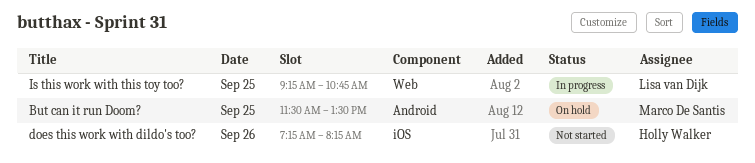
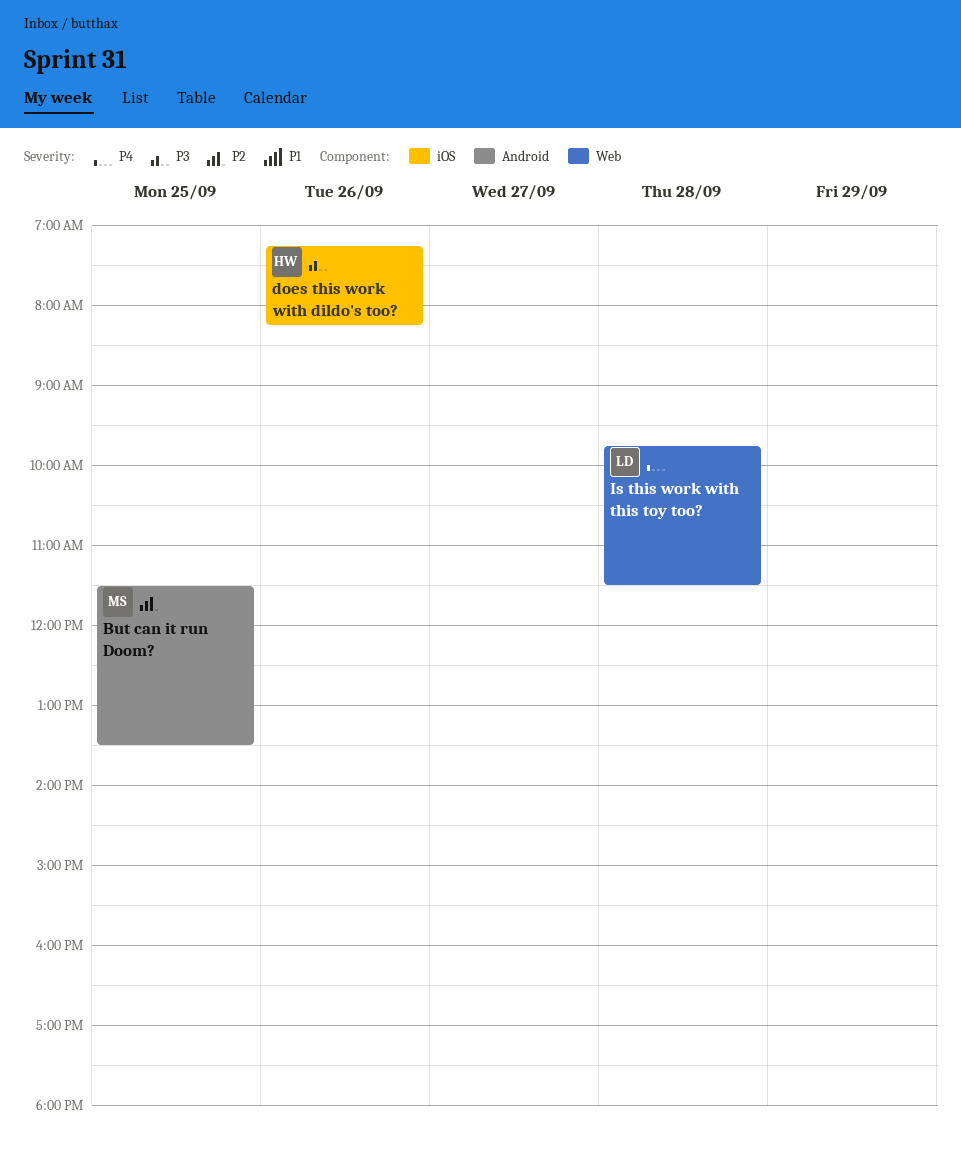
Is this work with this toy too?, day: Sep 25 -> Sep 28
Is this work with this toy too?, begins: 09:15 -> 09:45
Is this work with this toy too?, ends: 10:45 -> 11:30

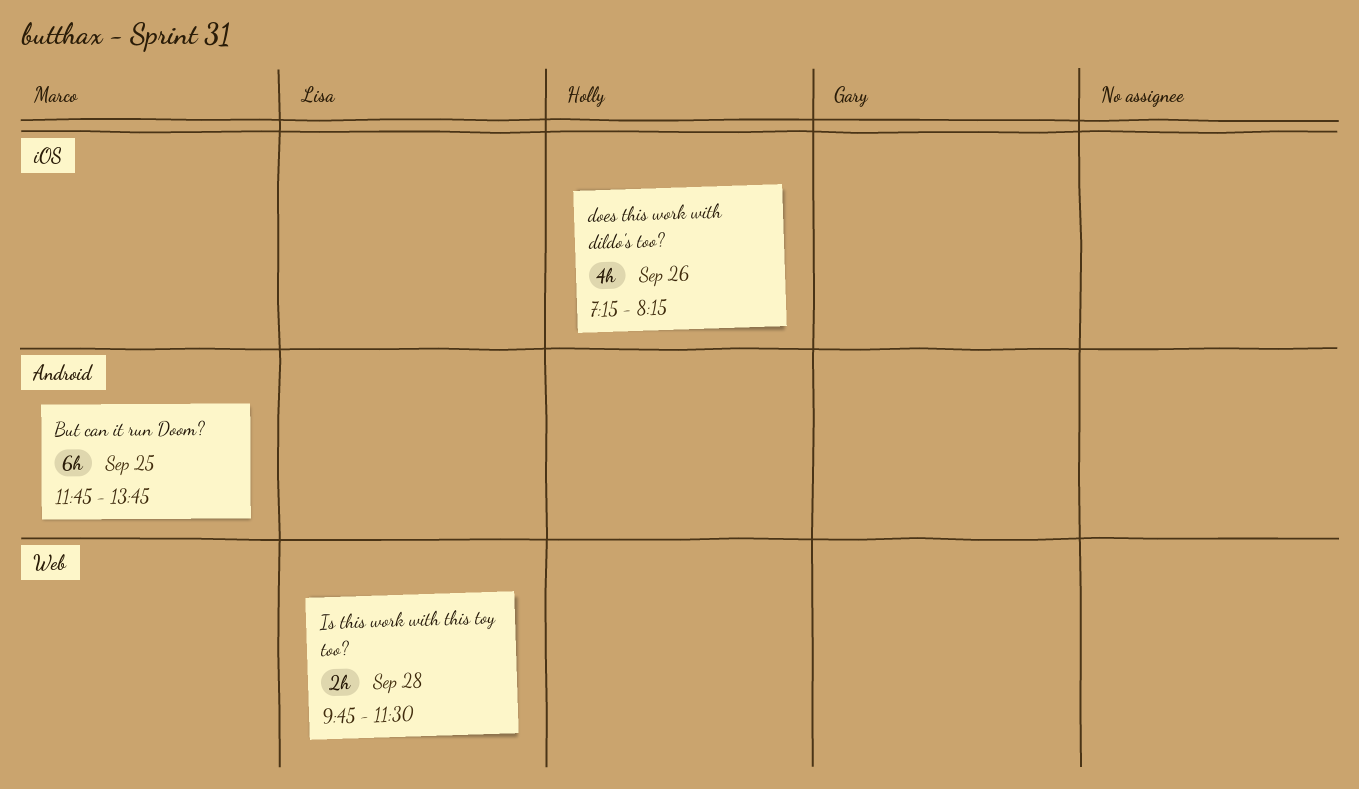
But can it run Doom?, begins: 11:30 -> 11:45
But can it run Doom?, ends: 13:30 -> 13:45

